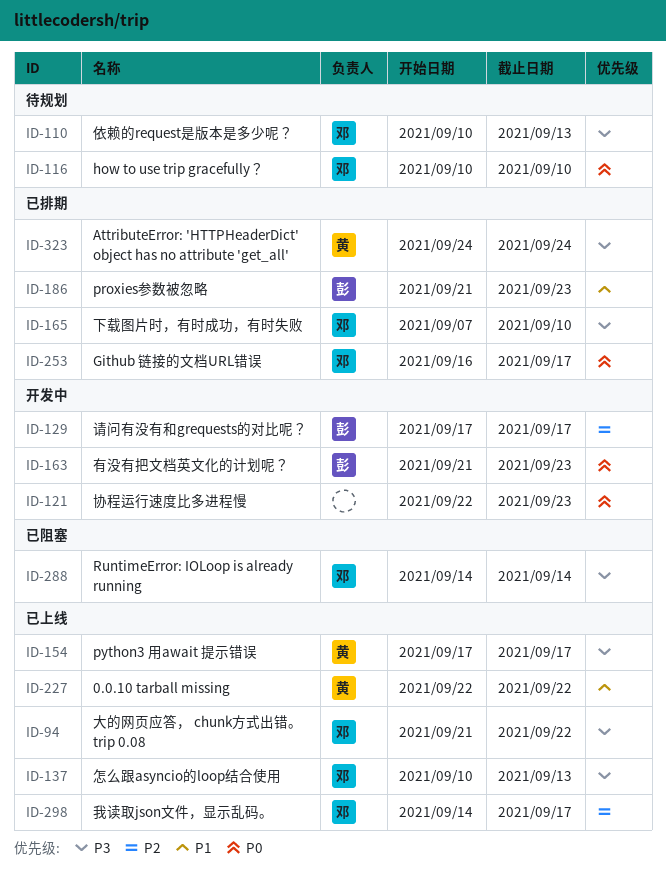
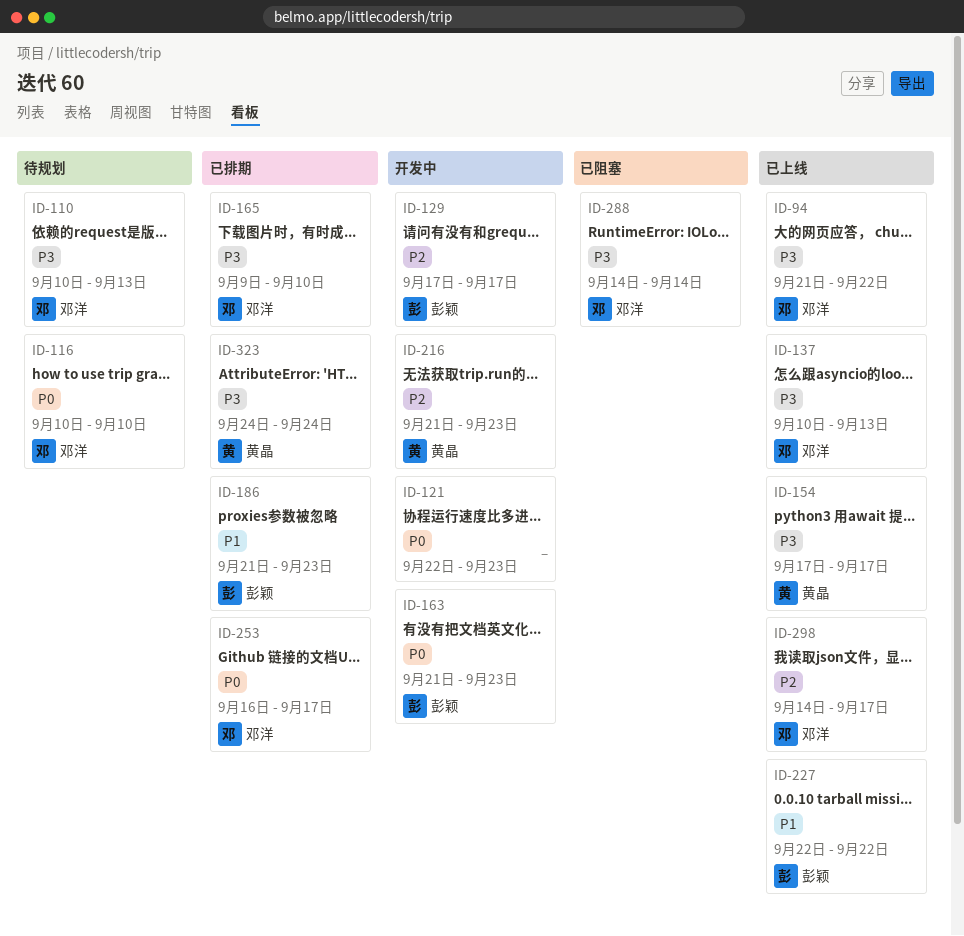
ID-165, start: Sep 7 -> Sep 9
ID-216: none -> present
ID-227, owner: 黄晶 -> 彭颖

